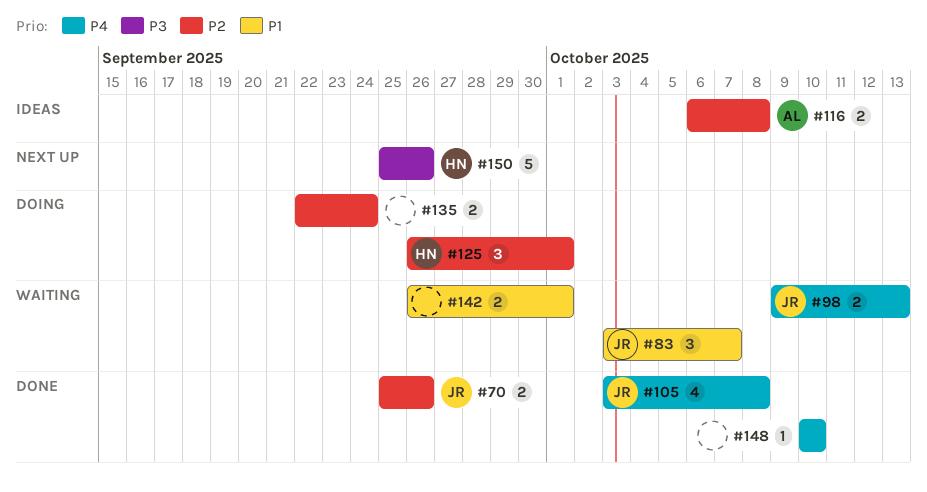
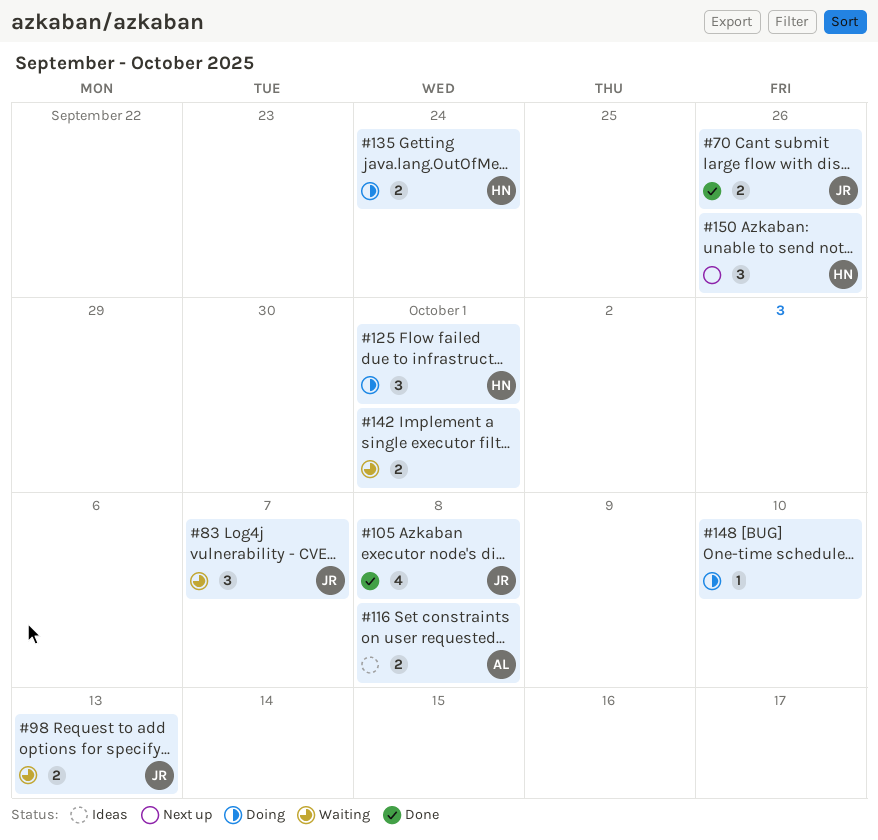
#135, owner: none -> HN
#148, status: Done -> Doing
#150, estimate: 5 -> 3

